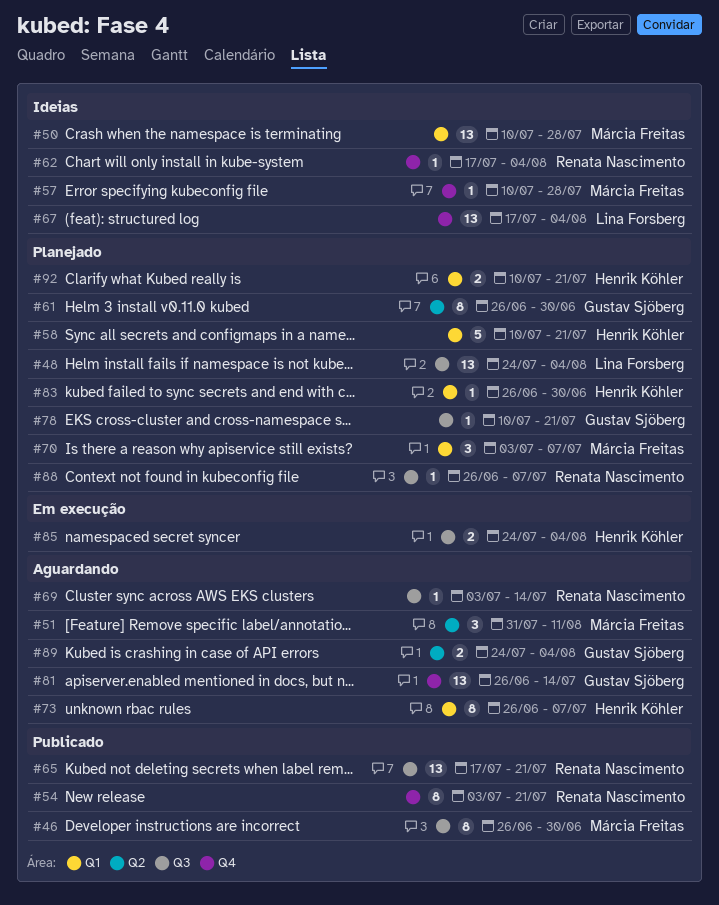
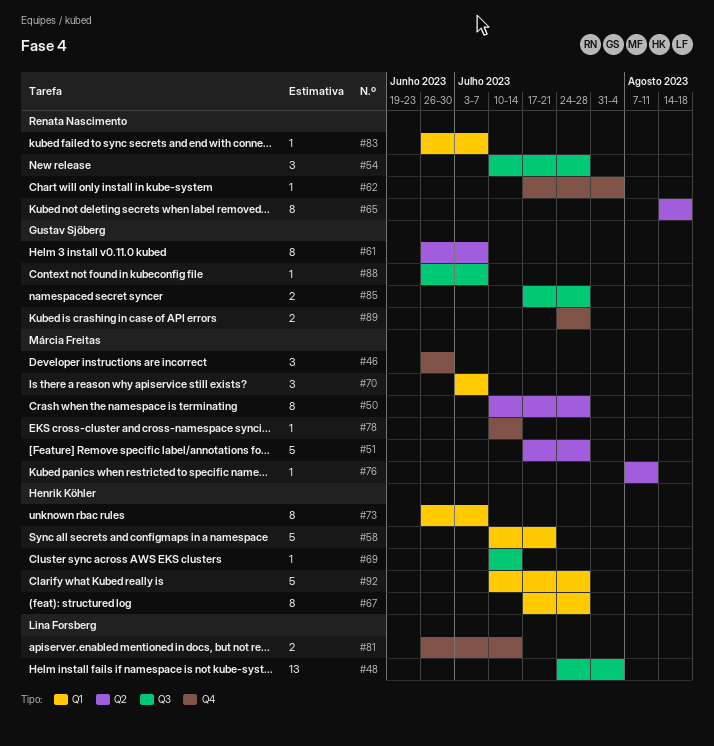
#46, label: Q3 -> Q4
#46, estimate: 8 -> 3
#50, label: Q1 -> Q2
#50, estimate: 13 -> 8
#51, estimate: 3 -> 5
#51, start: Jul 31 -> Jul 17
#51, due: Aug 11 -> Jul 28
#54, label: Q4 -> Q3
#54, estimate: 8 -> 3
#54, start: Jul 3 -> Jul 10
#54, due: Jul 21 -> Jul 28
#57: present -> none
#61, due: Jun 30 -> Jul 7
#65, label: Q3 -> Q2
#65, estimate: 13 -> 8
#65, start: Jul 17 -> Aug 14
#65, due: Jul 21 -> Aug 18
#67, owner: Lina Forsberg -> Henrik Köhler
#67, label: Q4 -> Q1
#67, estimate: 13 -> 8
#67, due: Aug 4 -> Jul 28
#69, owner: Renata Nascimento -> Henrik Köhler
#69, start: Jul 3 -> Jul 10
#76: none -> present
#78, owner: Gustav Sjöberg -> Márcia Freitas
#78, label: Q3 -> Q4
#78, due: Jul 21 -> Jul 14
#81, owner: Gustav Sjöberg -> Lina Forsberg
#81, estimate: 13 -> 2
#83, owner: Henrik Köhler -> Renata Nascimento
#83, due: Jun 30 -> Jul 7
#85, owner: Henrik Köhler -> Gustav Sjöberg
#85, start: Jul 24 -> Jul 17
#85, due: Aug 4 -> Jul 28
#88, owner: Renata Nascimento -> Gustav Sjöberg
#89, label: Q2 -> Q4
#89, due: Aug 4 -> Jul 28
#92, estimate: 2 -> 5
#92, due: Jul 21 -> Jul 28

